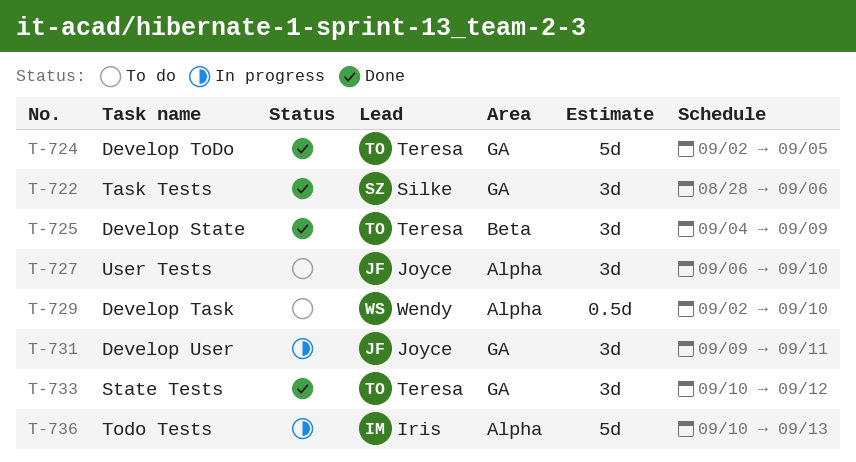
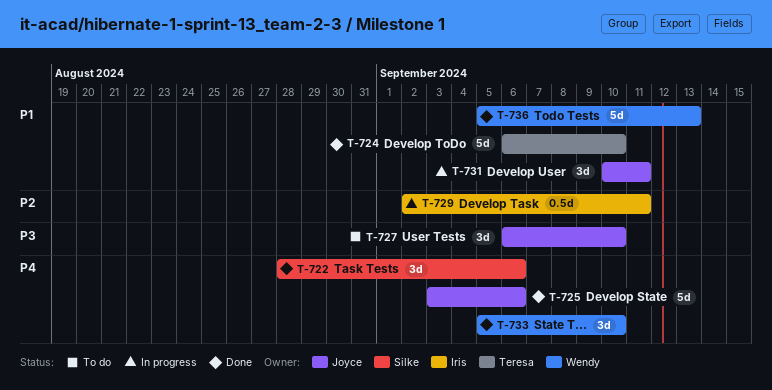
T-724, start: Sep 2 -> Sep 6
T-724, due: Sep 5 -> Sep 10
T-725, owner: Teresa -> Joyce
T-725, estimate: 3d -> 5d
T-725, start: Sep 4 -> Sep 3
T-725, due: Sep 9 -> Sep 6
T-729, status: To do -> In progress
T-729, owner: Wendy -> Iris
T-729, due: Sep 10 -> Sep 11
T-731, start: Sep 9 -> Sep 10
T-733, owner: Teresa -> Wendy
T-733, start: Sep 10 -> Sep 5
T-733, due: Sep 12 -> Sep 10
T-736, status: In progress -> Done
T-736, owner: Iris -> Wendy
T-736, start: Sep 10 -> Sep 5

